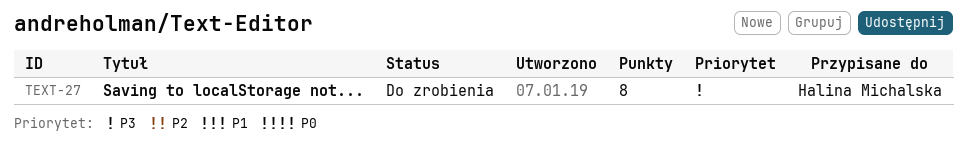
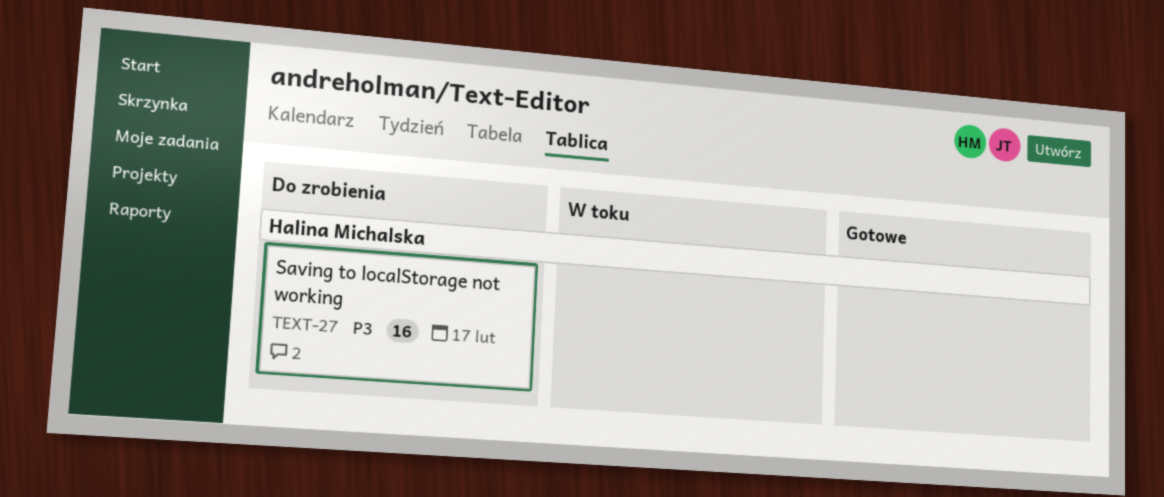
TEXT-27, estimate: 8 -> 16

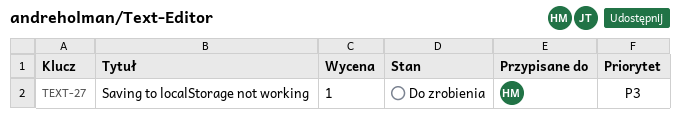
TEXT-27, estimate: 16 -> 1

